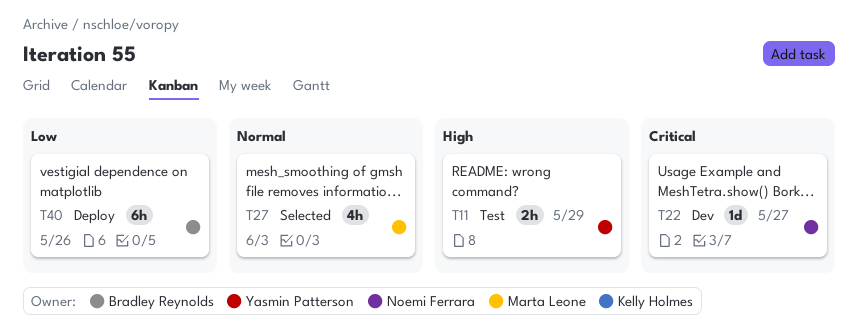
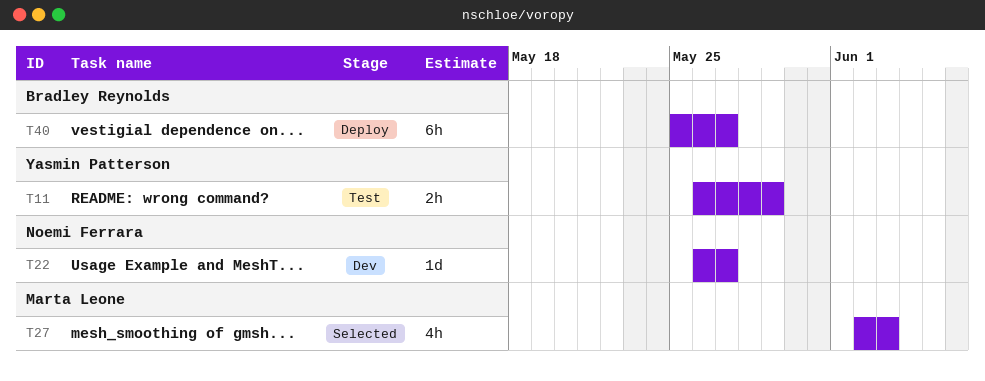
T40, due: May 26 -> May 27

